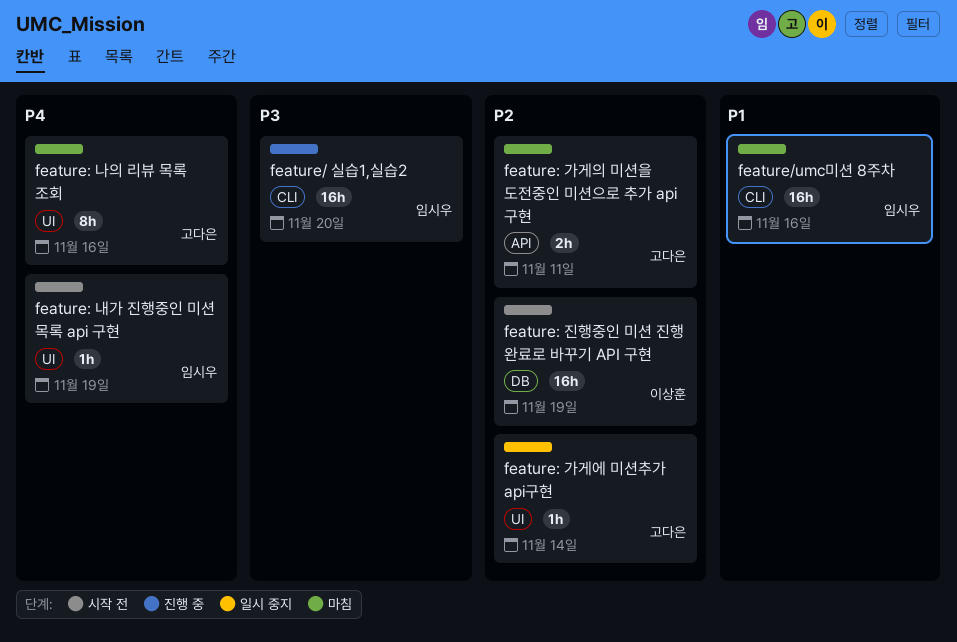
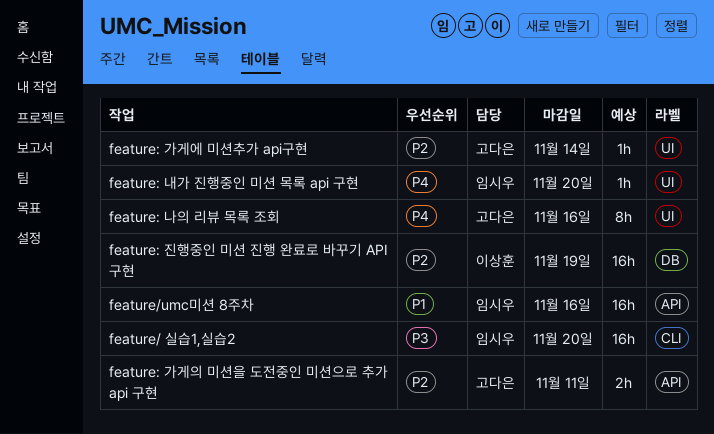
feature/umc미션 8주차, label: CLI -> API
feature: 내가 진행중인 미션 목록 api 구현, due: Nov 19 -> Nov 20

